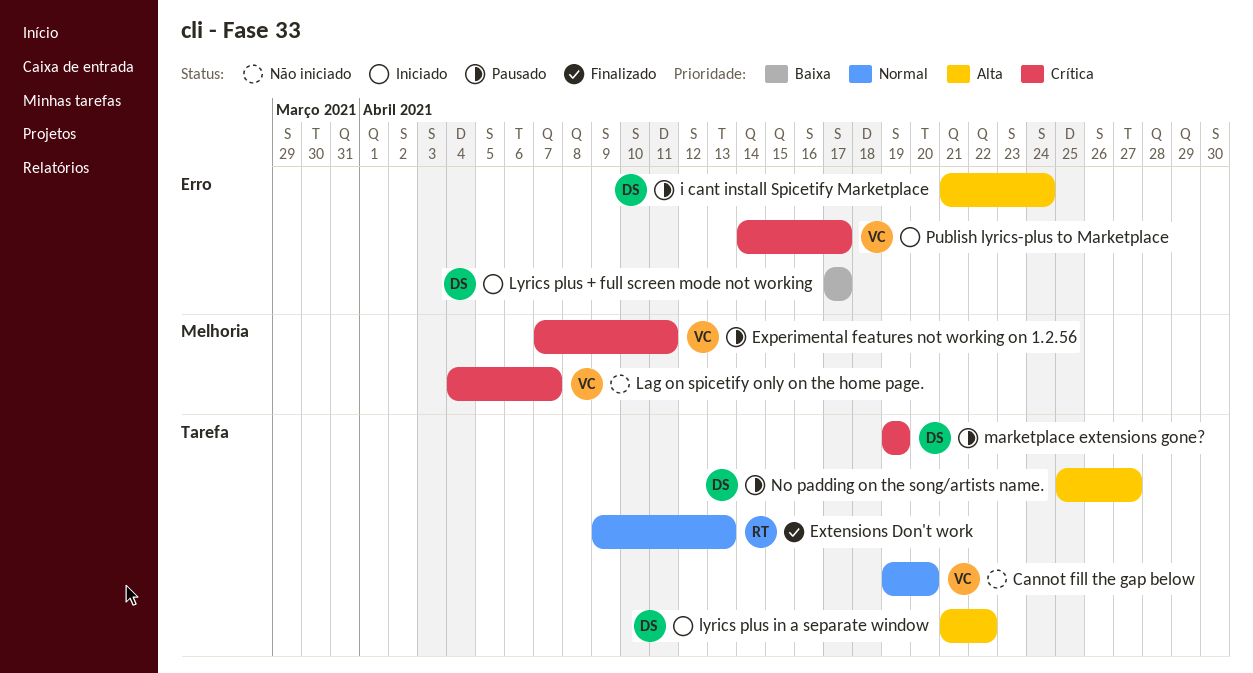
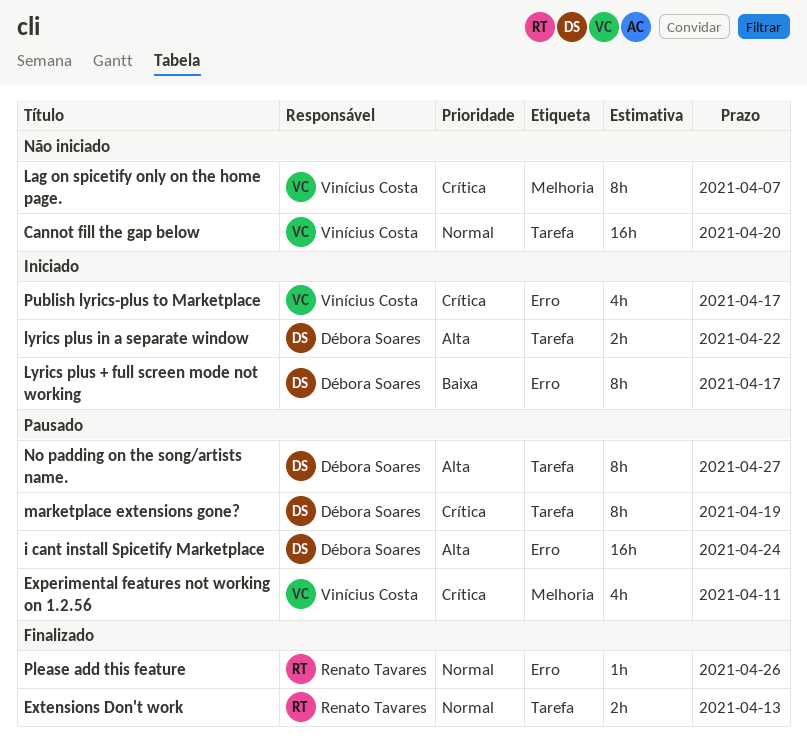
Please add this feature: none -> present

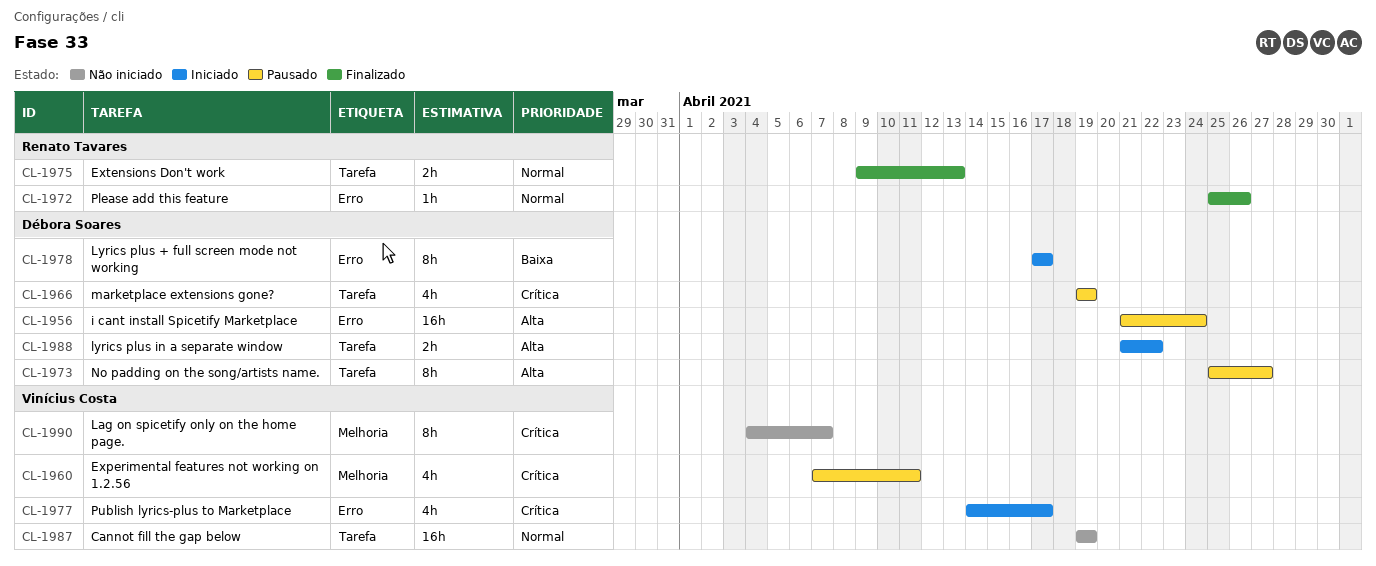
Cannot fill the gap below, due: Apr 20 -> Apr 19
marketplace extensions gone?, estimate: 8h -> 4h

